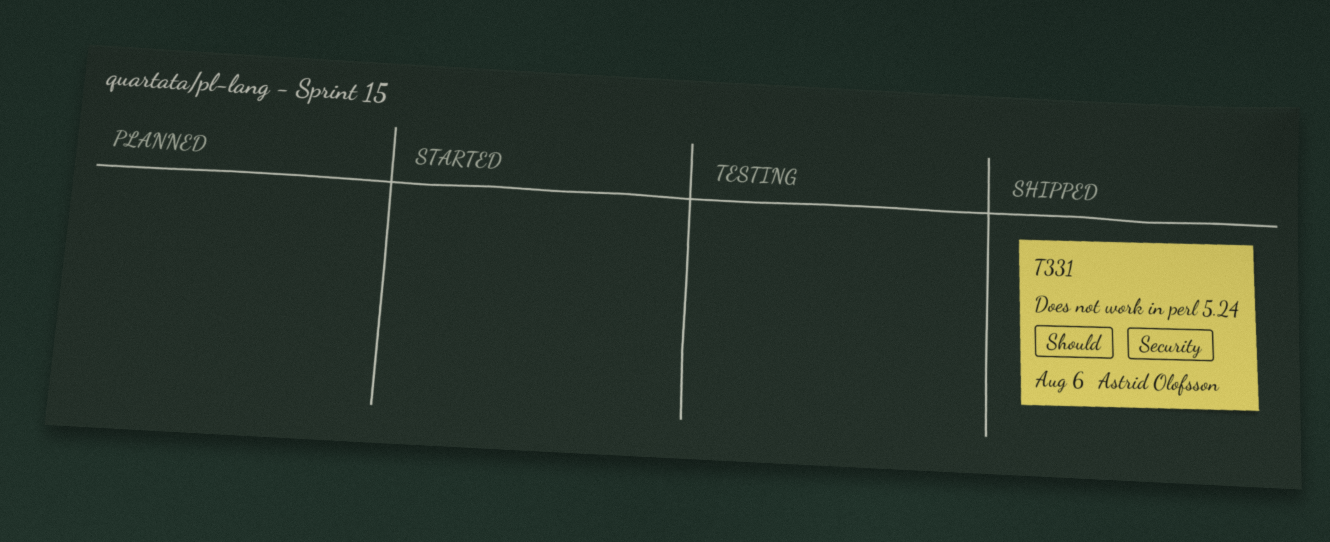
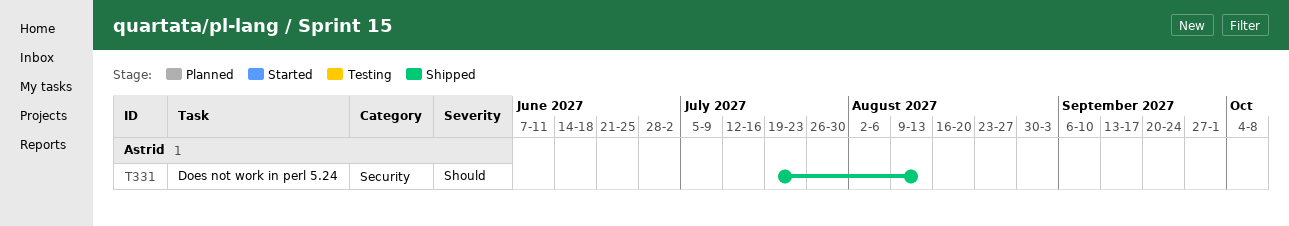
T331, due: Aug 6 -> Aug 13

